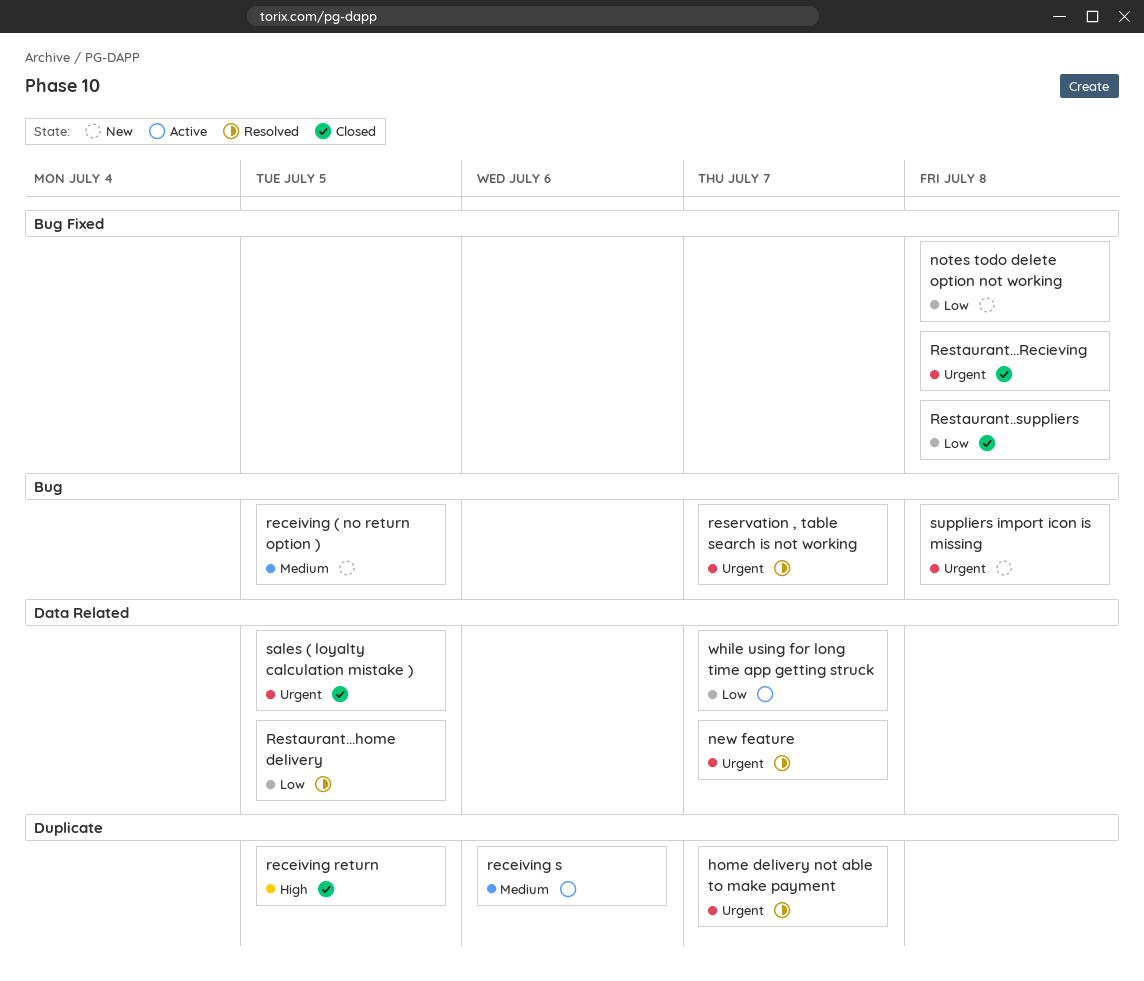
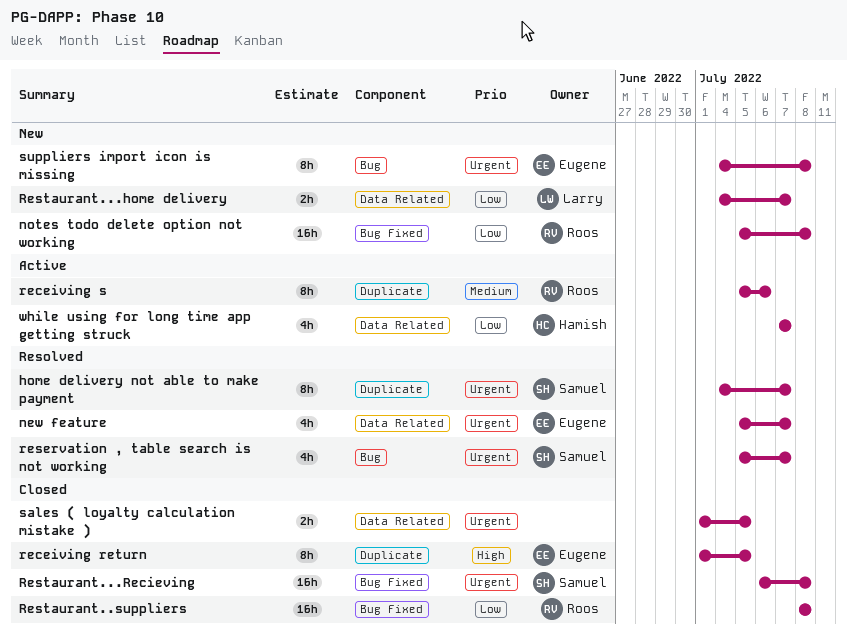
receiving ( no return option ): present -> none
Restaurant...home delivery, status: Resolved -> New
Restaurant...home delivery, due: Jul 5 -> Jul 7

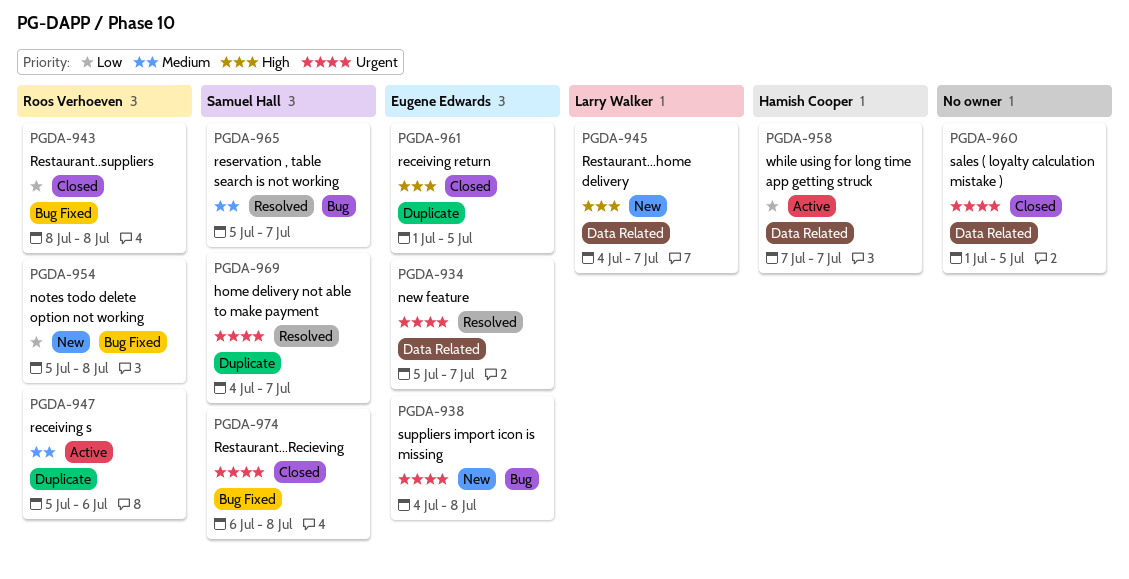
reservation , table search is not working, priority: Urgent -> Medium
Restaurant...home delivery, priority: Low -> High

